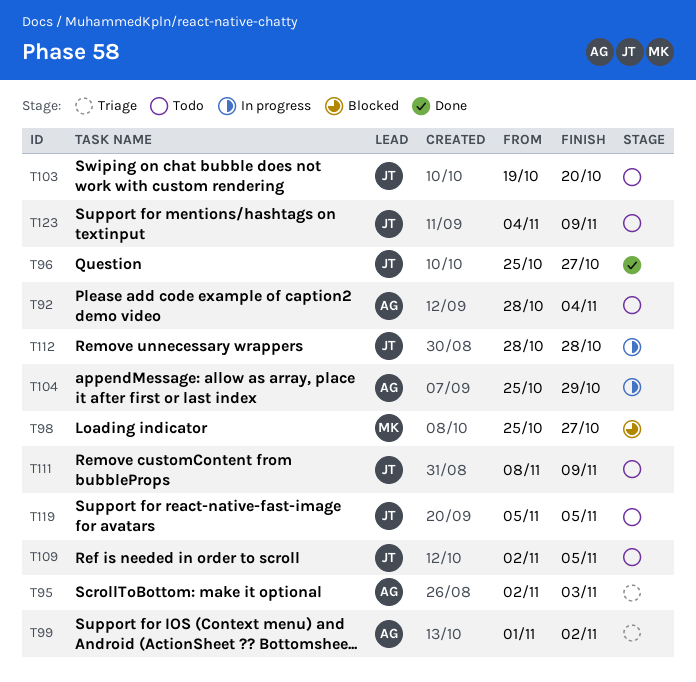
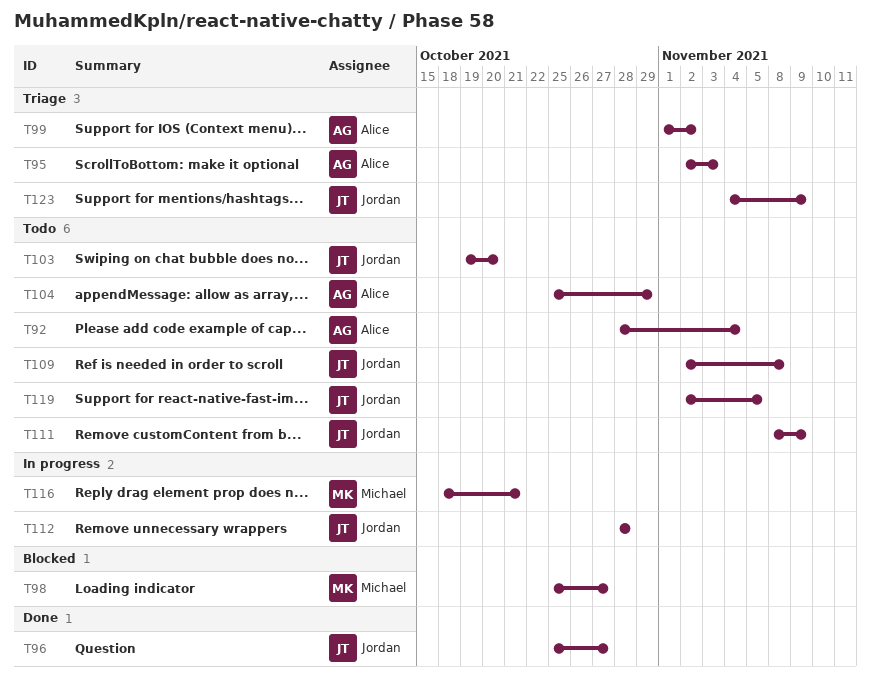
T104, status: In progress -> Todo
T109, due: Nov 5 -> Nov 8
T116: none -> present
T119, start: Nov 5 -> Nov 2
T123, status: Todo -> Triage

